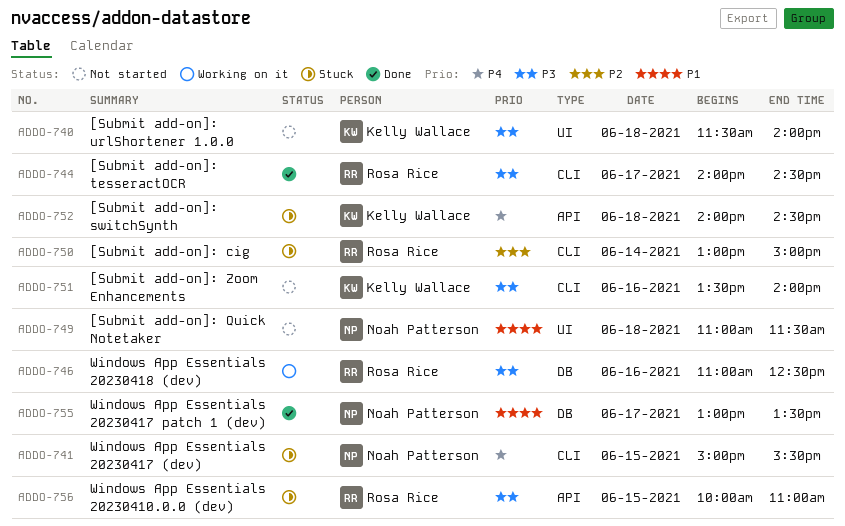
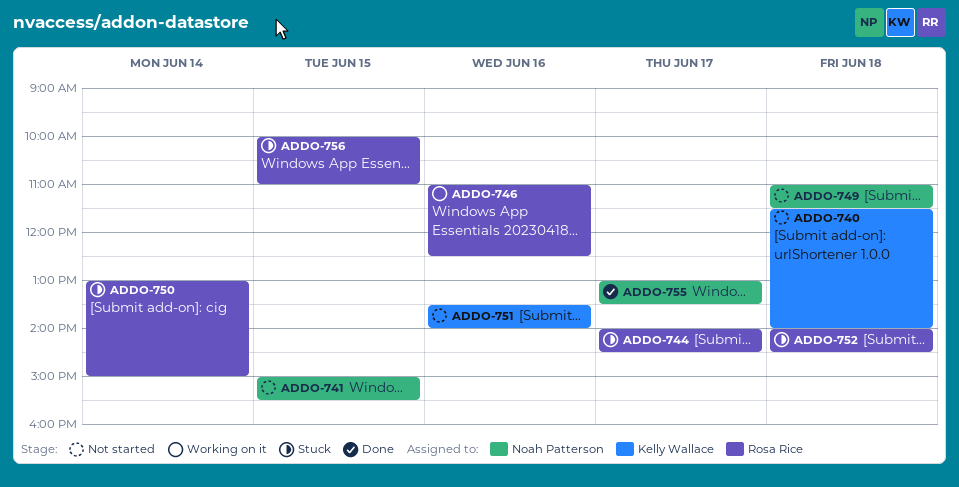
ADDO-741, status: Stuck -> Not started
ADDO-744, status: Done -> Stuck
ADDO-752, owner: Kelly Wallace -> Rosa Rice

